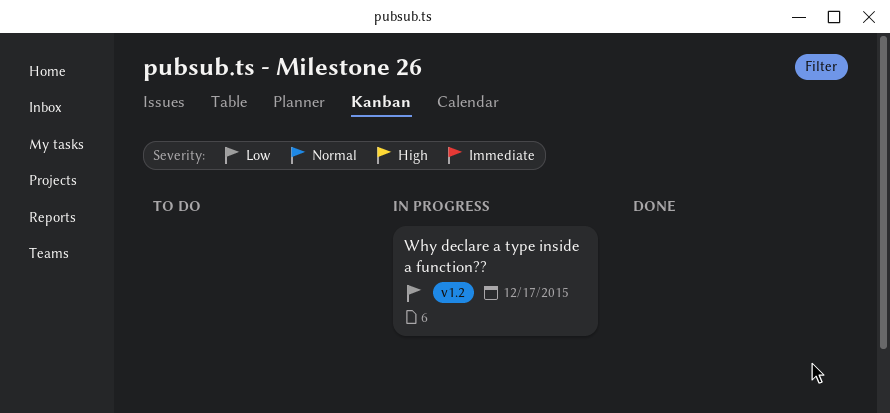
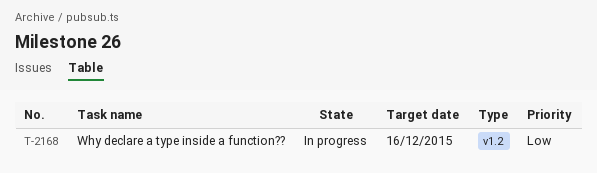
Why declare a type inside a function??, due: Dec 17 -> Dec 16

